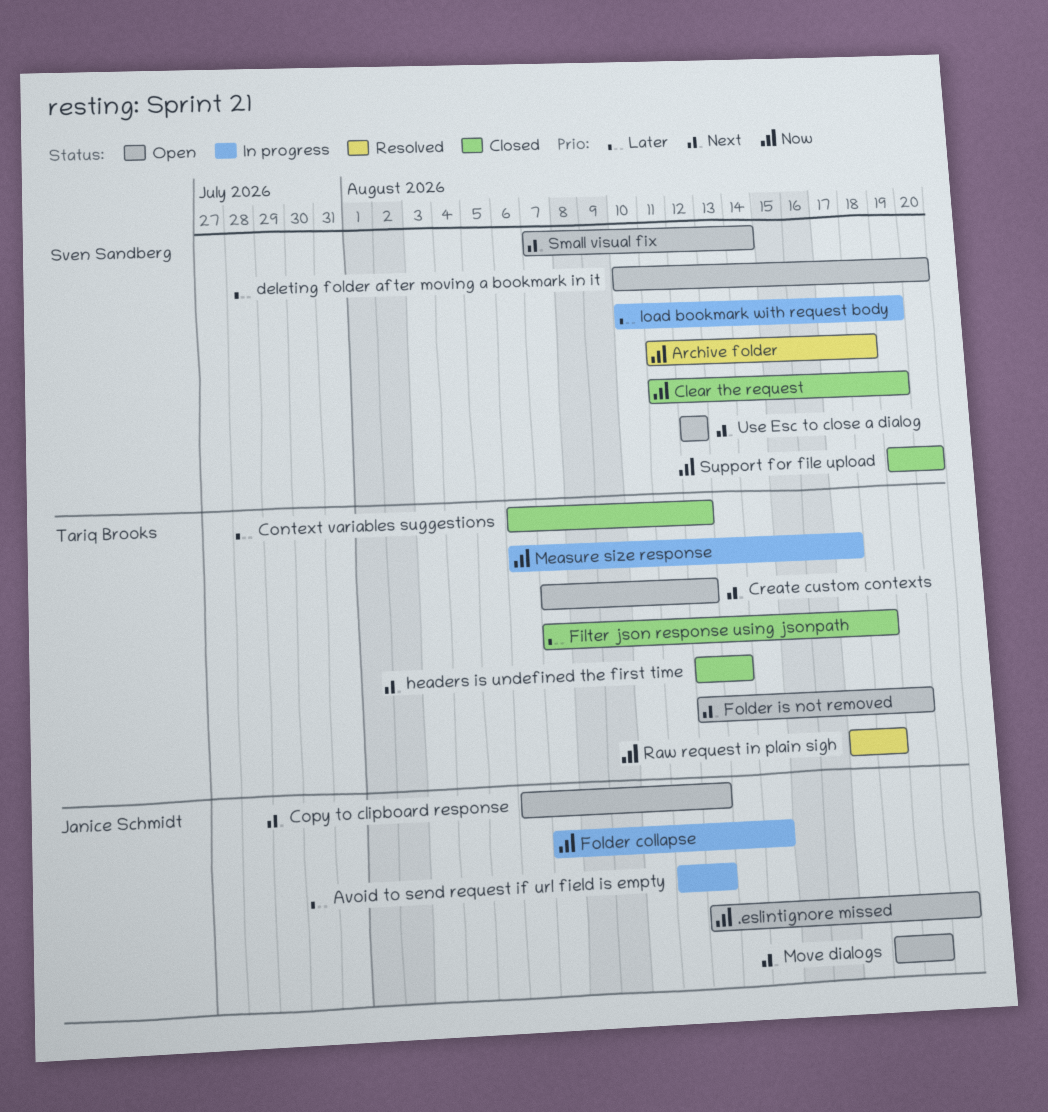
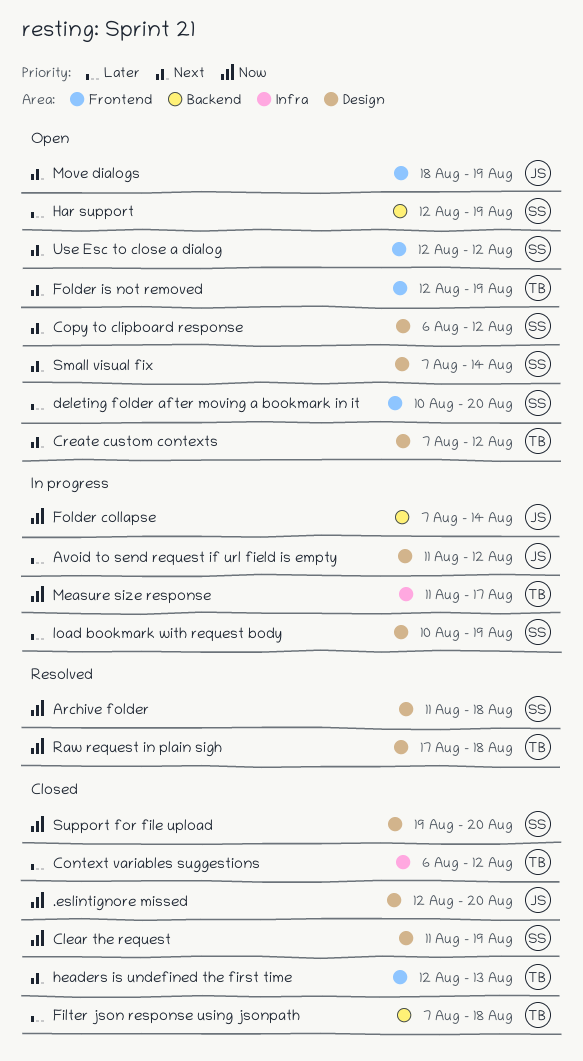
.eslintignore missed, status: Open -> Closed
Copy to clipboard response, owner: Janice Schmidt -> Sven Sandberg
Har support: none -> present
Measure size response, start: Aug 6 -> Aug 11

